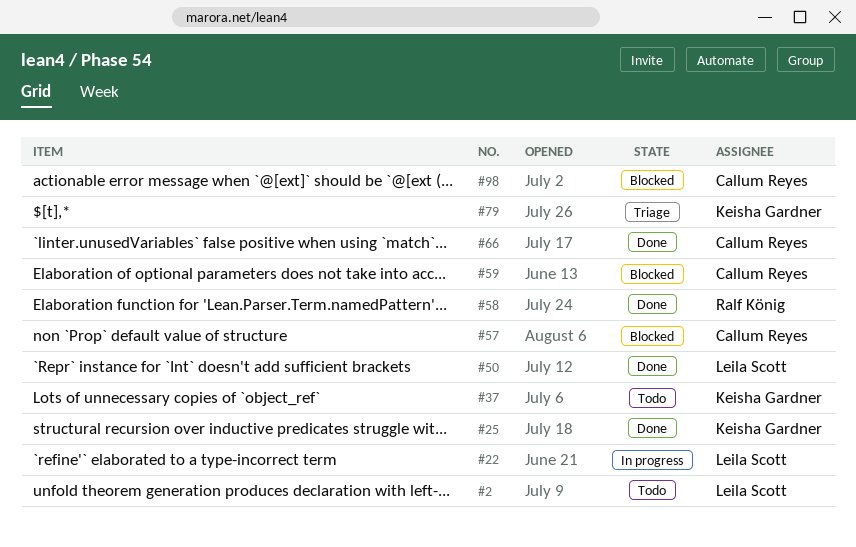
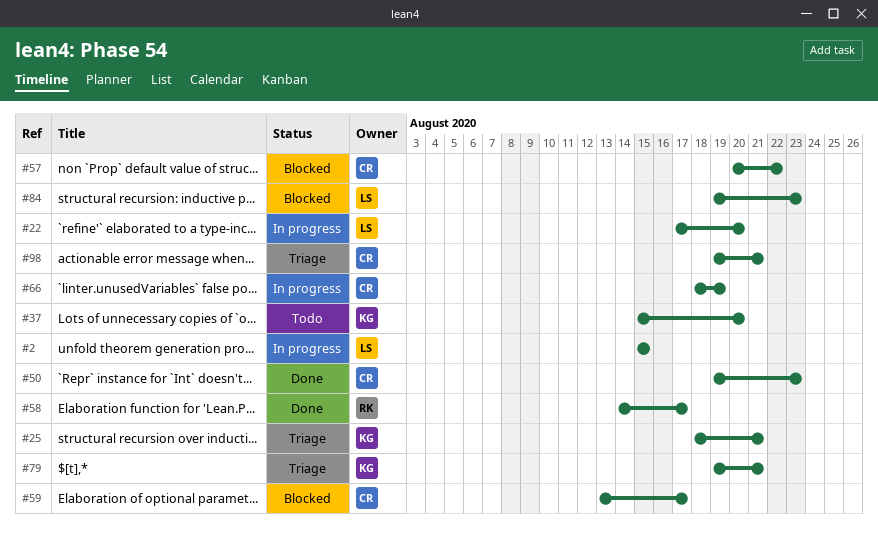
#2, status: Todo -> In progress
#25, status: Done -> Triage
#50, owner: Leila Scott -> Callum Reyes
#66, status: Done -> In progress
#84: none -> present
#98, status: Blocked -> Triage

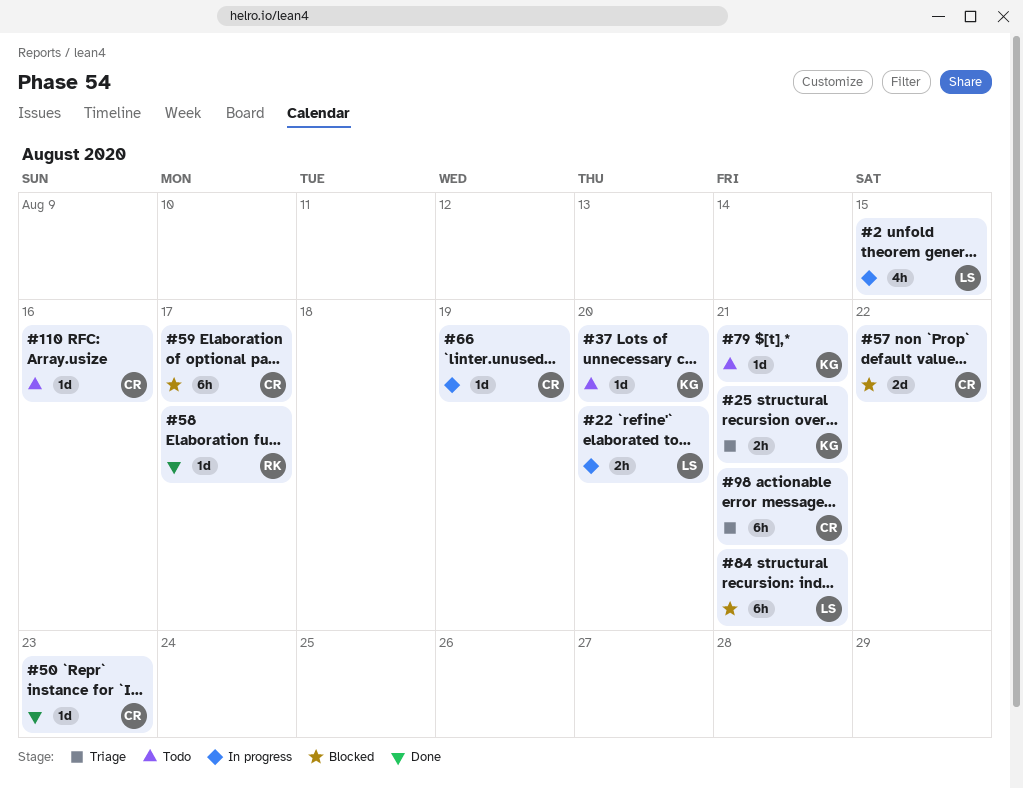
#79, status: Triage -> Todo
#84, due: Aug 23 -> Aug 21
#110: none -> present

